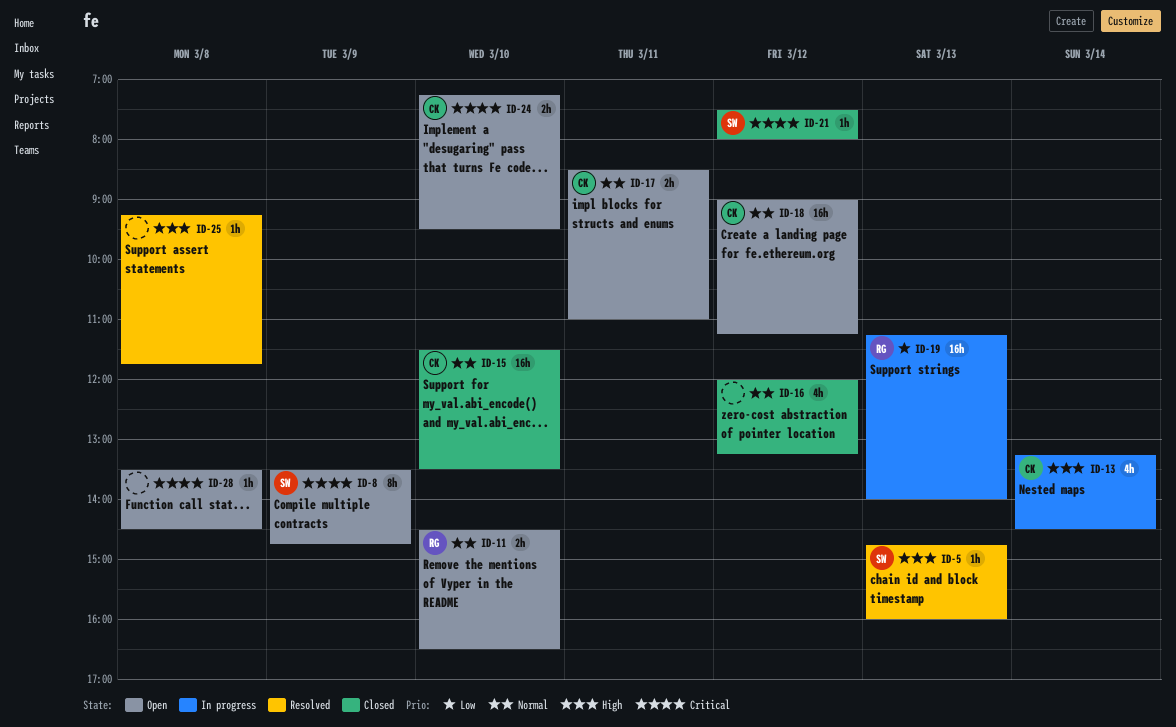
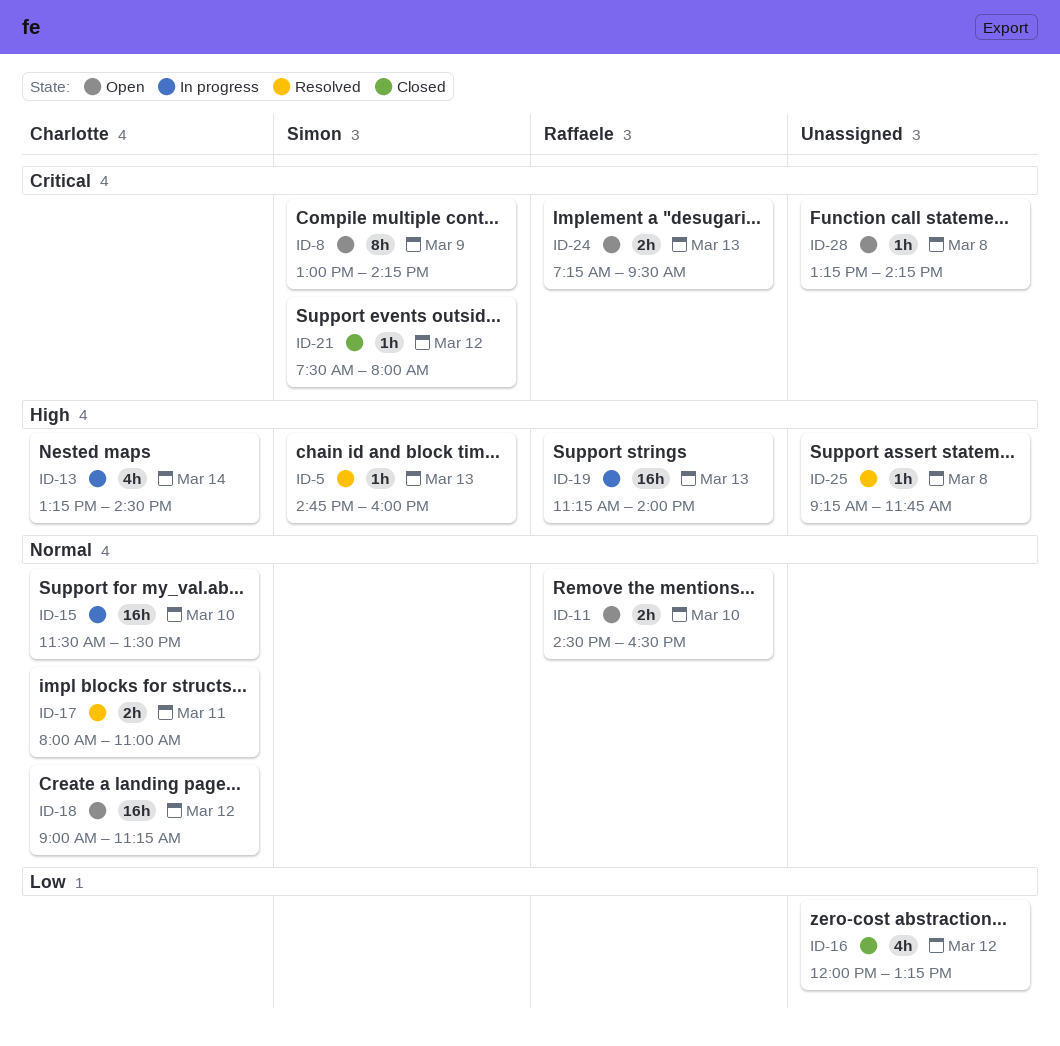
ID-8, begins: 13:30 -> 13:00
ID-8, ends: 14:45 -> 14:15
ID-15, status: Closed -> In progress
ID-16, priority: Normal -> Low
ID-17, status: Open -> Resolved
ID-17, begins: 08:30 -> 08:00
ID-19, priority: Low -> High
ID-24, owner: Charlotte -> Raffaele
ID-24, day: Mar 10 -> Mar 13
ID-28, begins: 13:30 -> 13:15
ID-28, ends: 14:30 -> 14:15

